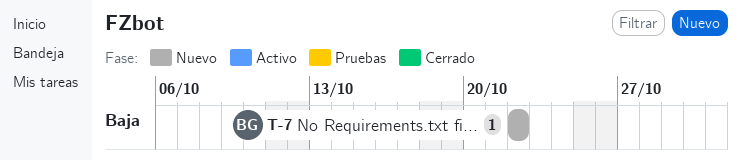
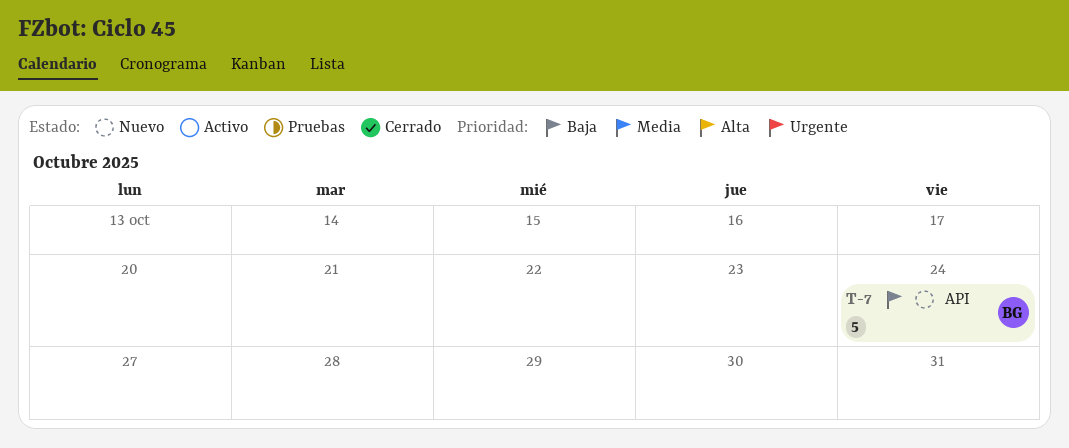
T-7, estimate: 1 -> 5
T-7, due: Oct 22 -> Oct 24

